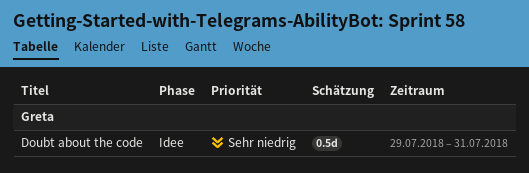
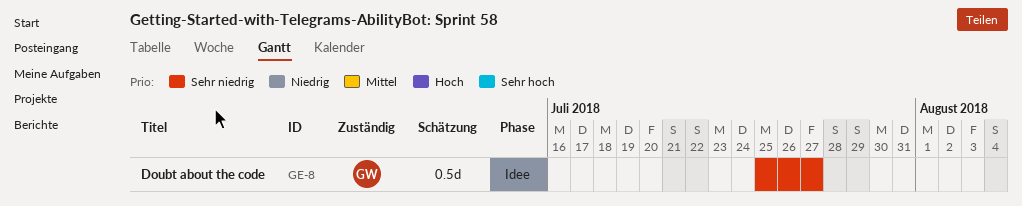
Doubt about the code, start: Jul 29 -> Jul 25
Doubt about the code, due: Jul 31 -> Jul 27

